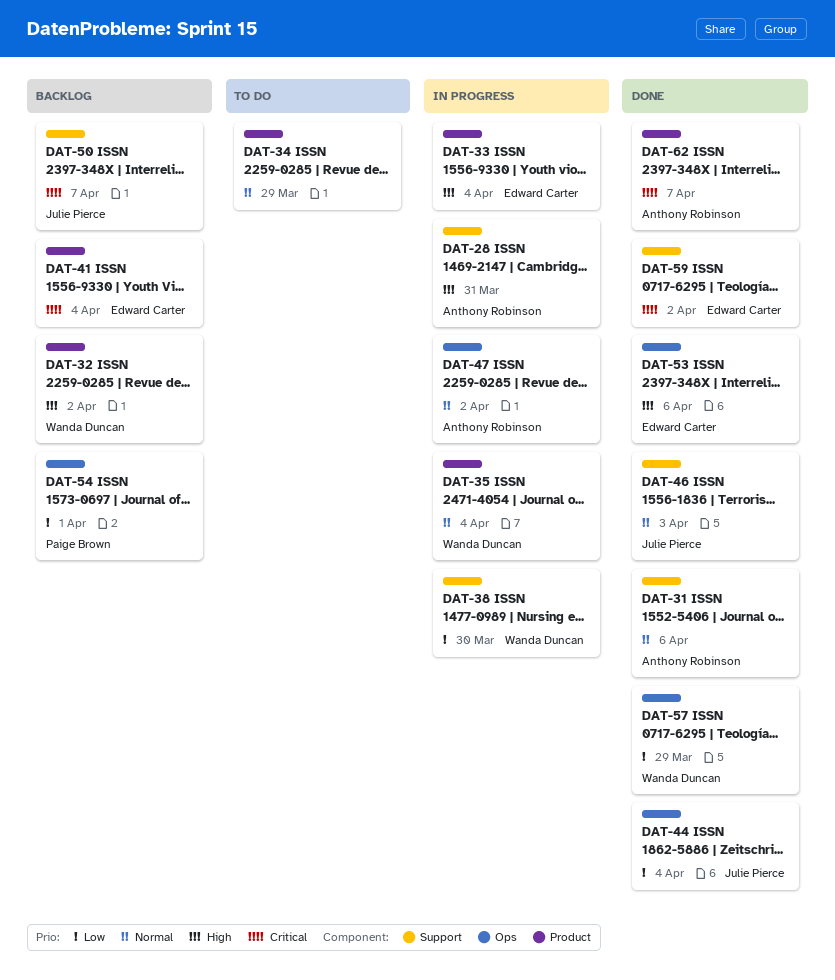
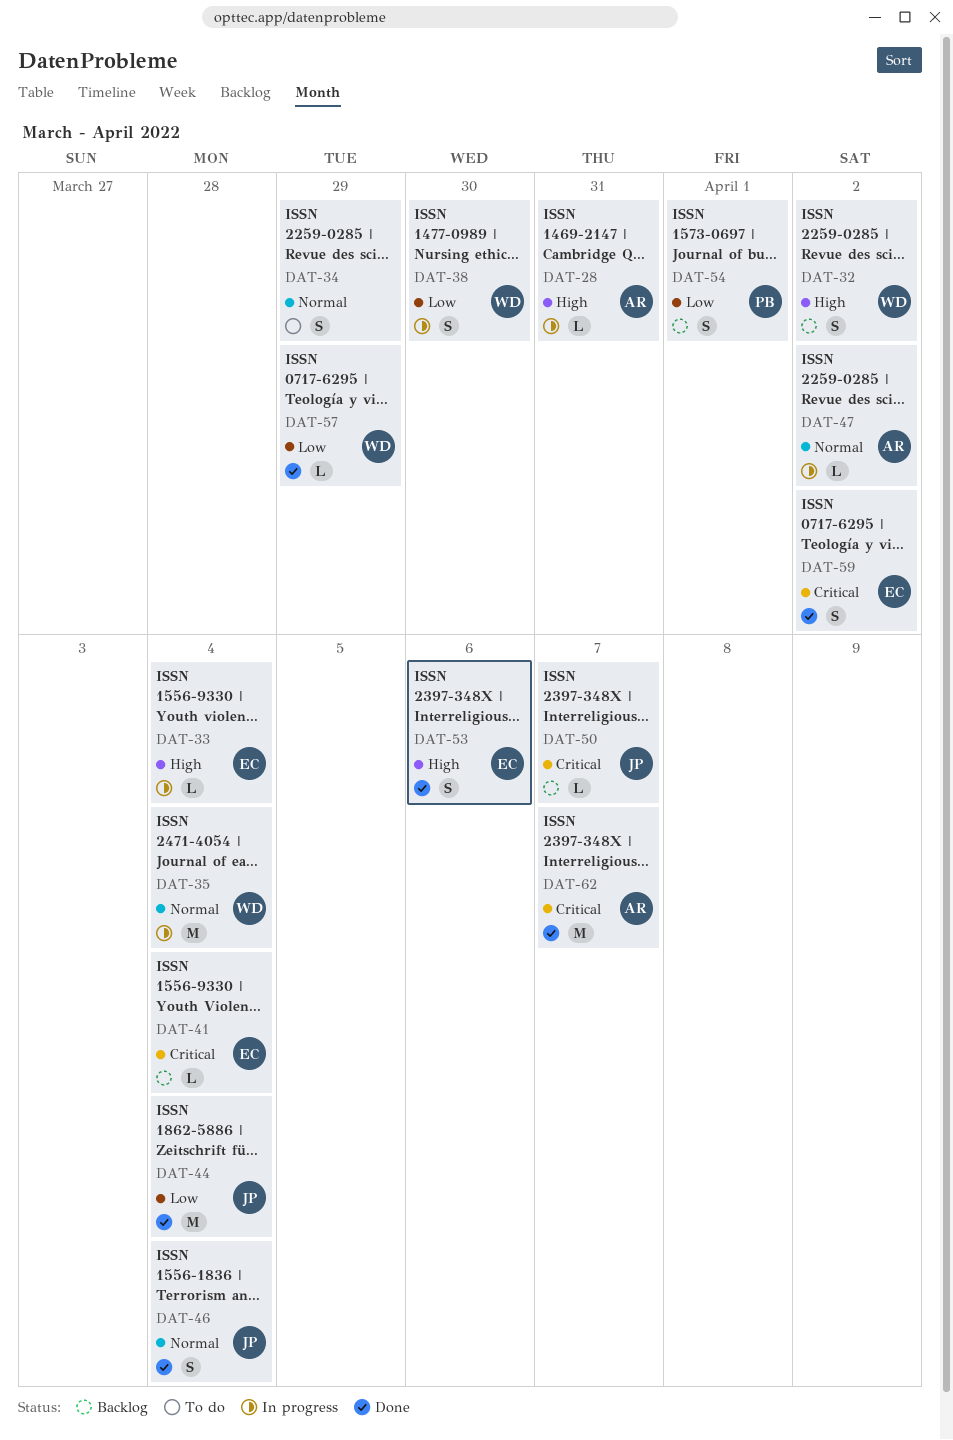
DAT-31: present -> none
DAT-46, due: Apr 3 -> Apr 4

